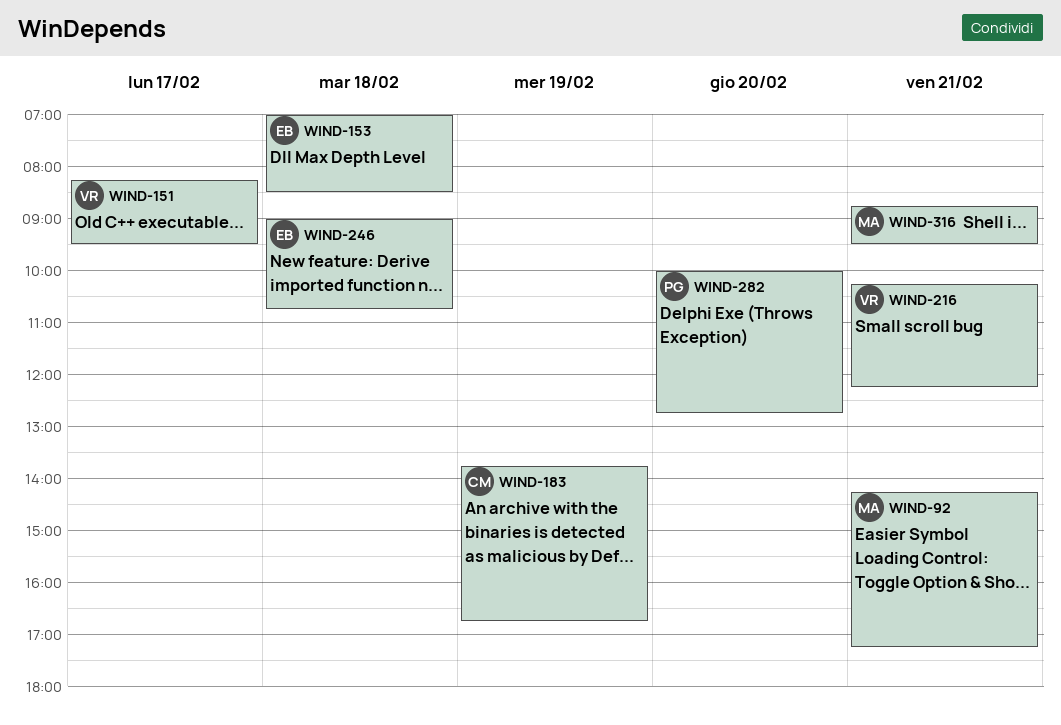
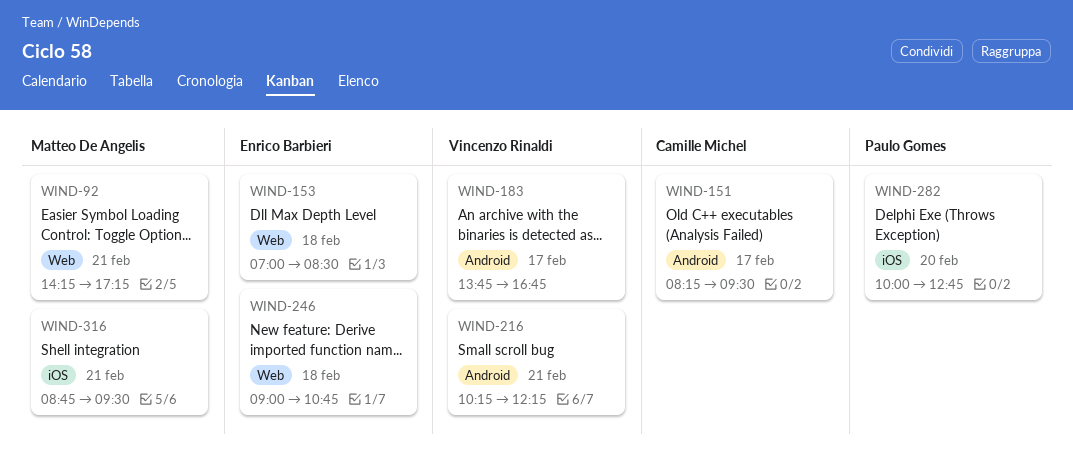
WIND-151, owner: Vincenzo Rinaldi -> Camille Michel
WIND-183, owner: Camille Michel -> Vincenzo Rinaldi
WIND-183, day: Feb 19 -> Feb 17

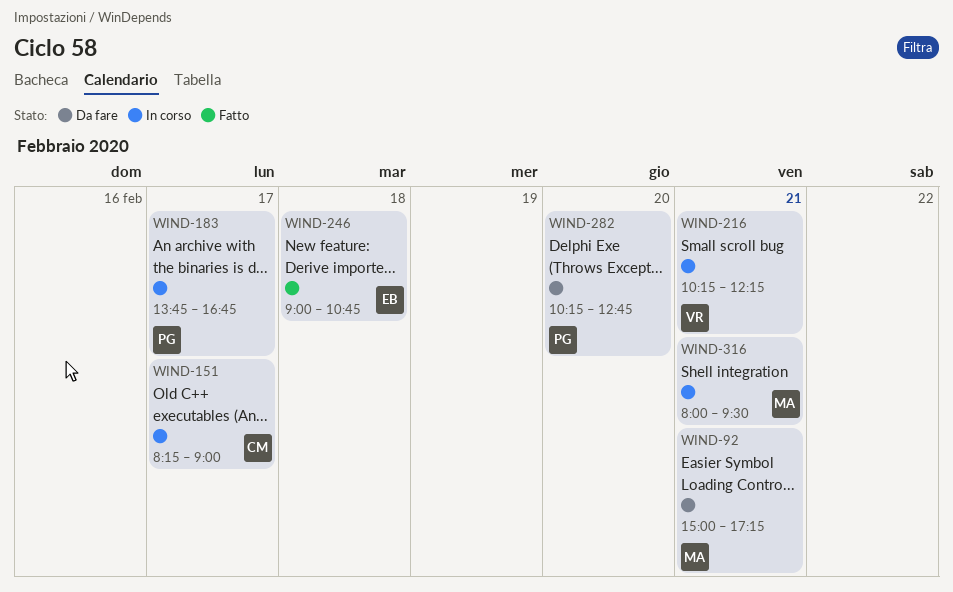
WIND-92, begins: 14:15 -> 15:00
WIND-151, ends: 09:30 -> 09:00
WIND-153: present -> none
WIND-183, owner: Vincenzo Rinaldi -> Paulo Gomes
WIND-282, begins: 10:00 -> 10:15
WIND-316, begins: 08:45 -> 08:00

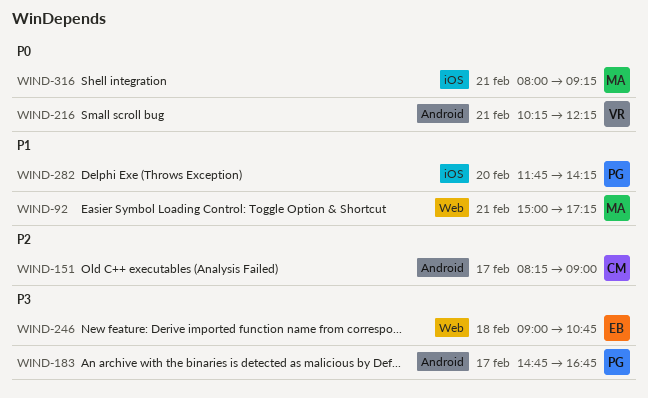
WIND-183, begins: 13:45 -> 14:45
WIND-282, begins: 10:15 -> 11:45
WIND-282, ends: 12:45 -> 14:15
WIND-316, ends: 09:30 -> 09:15

